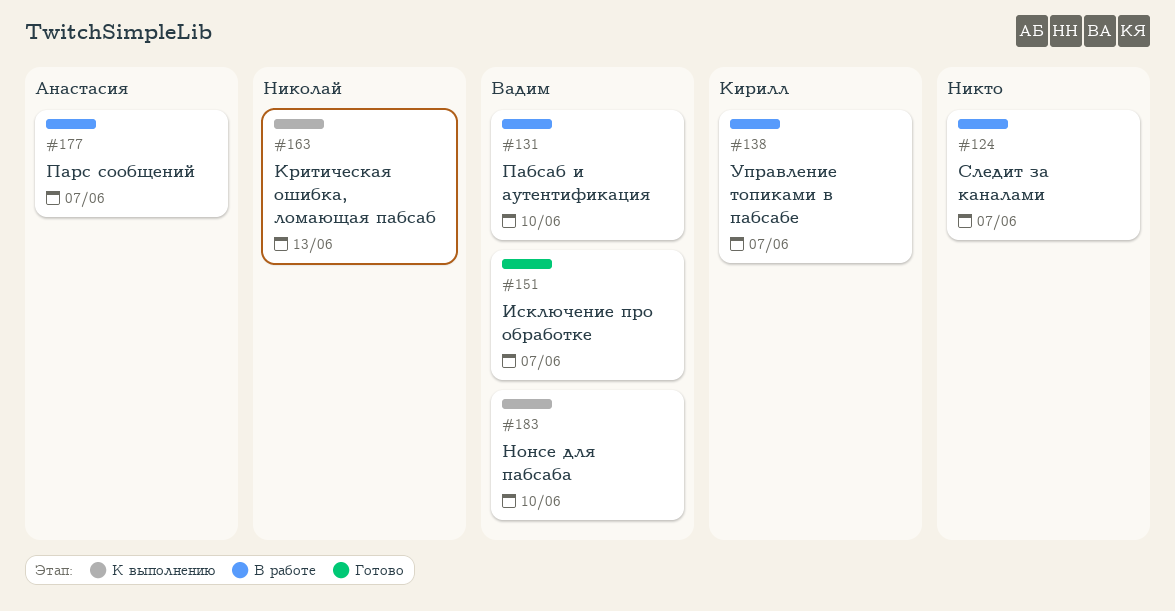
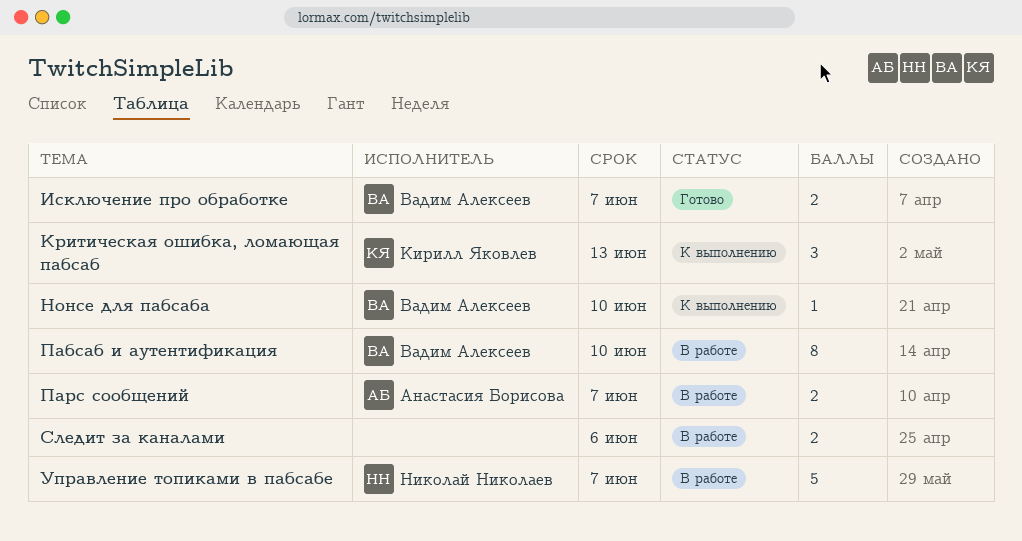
Критическая ошибка, ломающая пабсаб, owner: Николай Николаев -> Кирилл Яковлев
Следит за каналами, due: Jun 7 -> Jun 6
Управление топиками в пабсабе, owner: Кирилл Яковлев -> Николай Николаев

